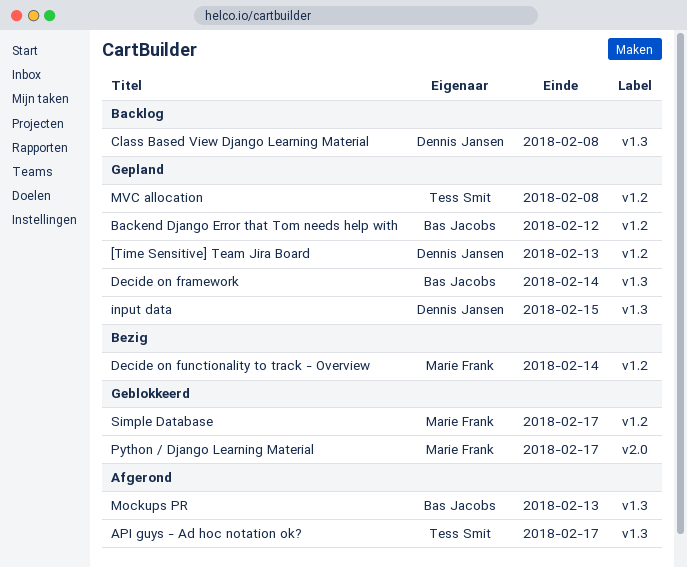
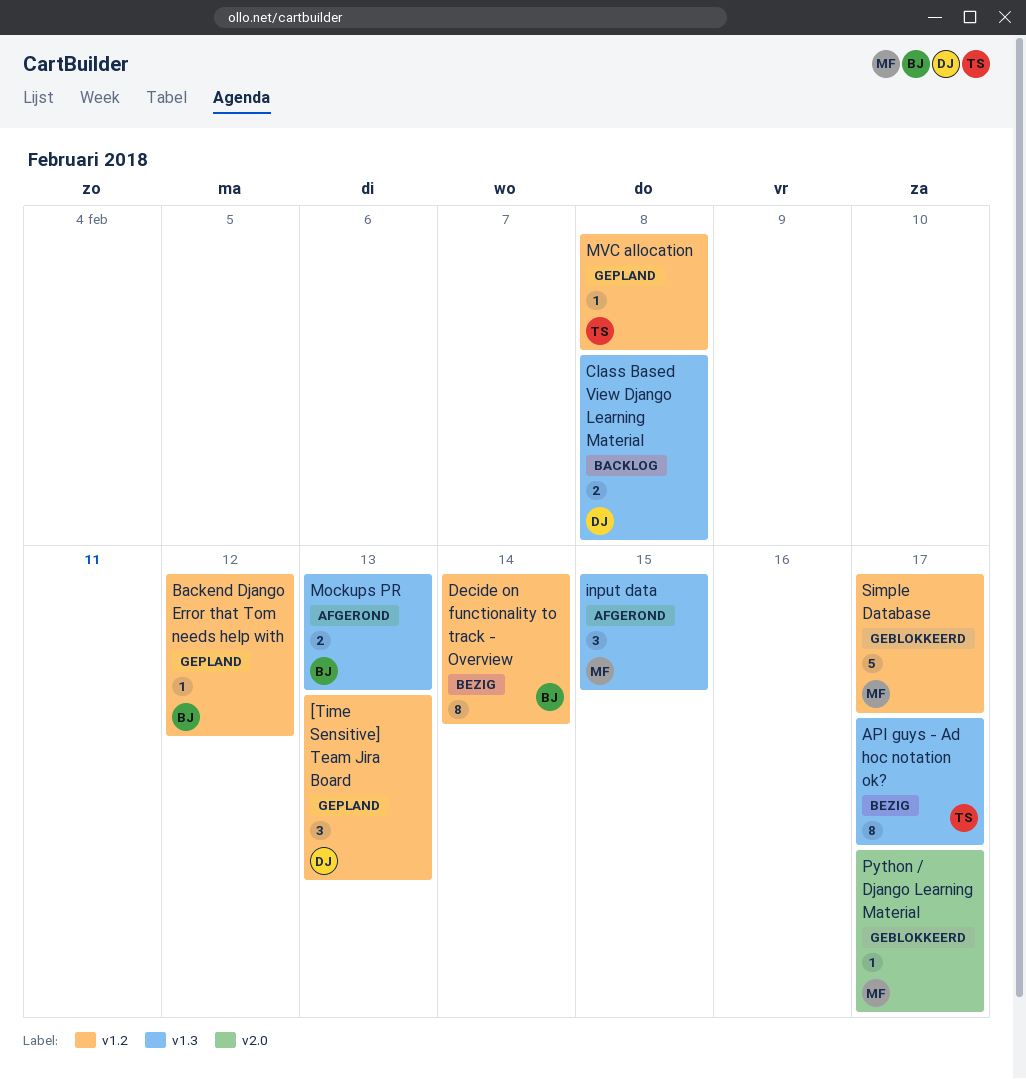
API guys - Ad hoc notation ok?, status: Afgerond -> Bezig
Decide on framework: present -> none
Decide on functionality to track - Overview, owner: Marie Frank -> Bas Jacobs
input data, status: Gepland -> Afgerond
input data, owner: Dennis Jansen -> Marie Frank

